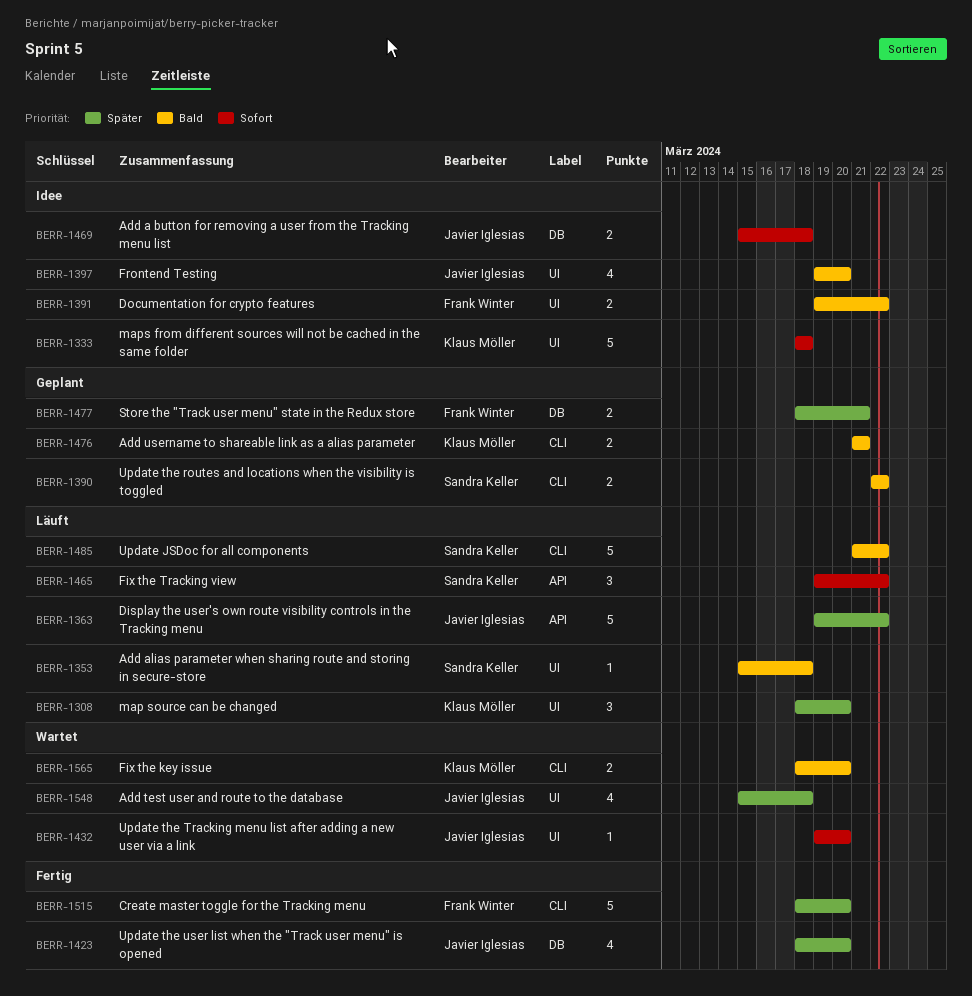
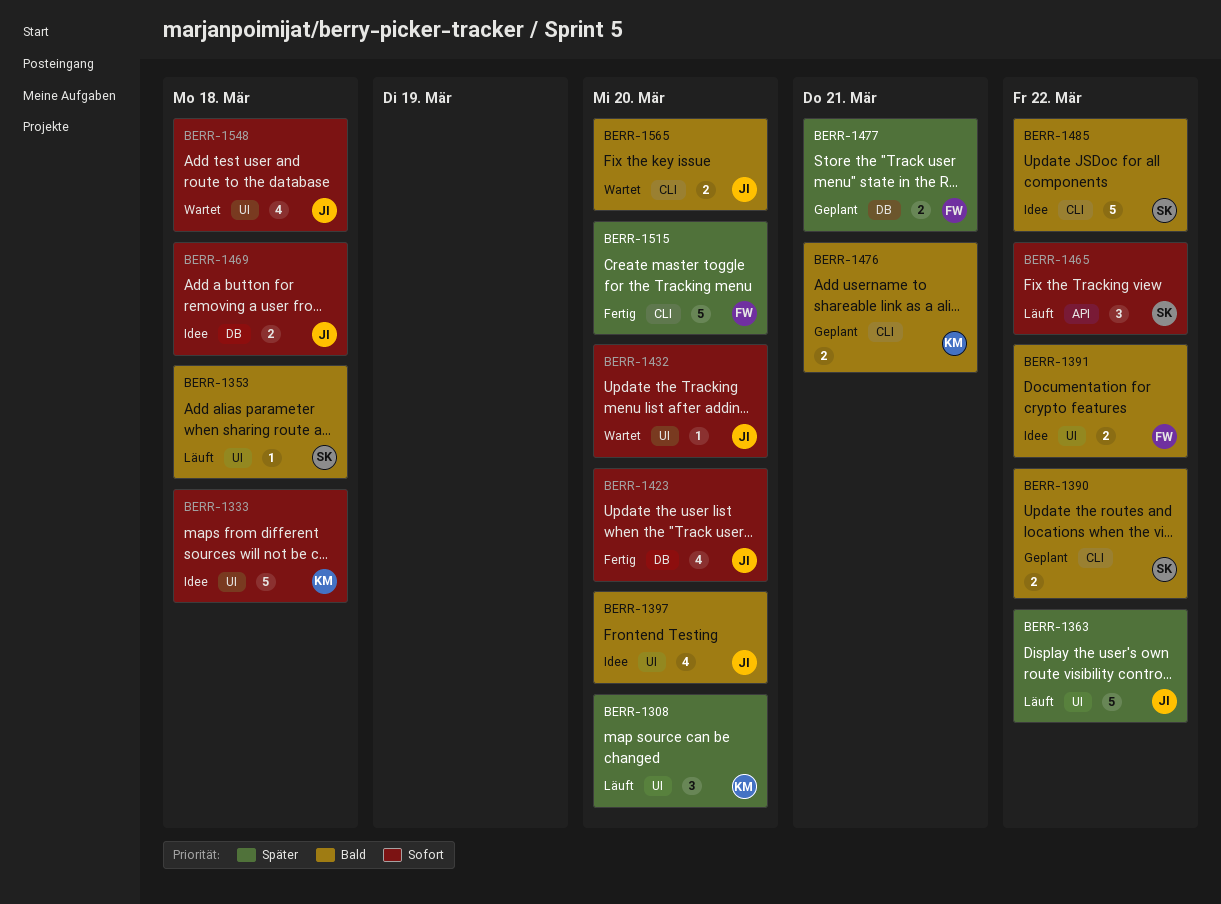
BERR-1363, label: API -> UI
BERR-1423, priority: Später -> Sofort
BERR-1485, status: Läuft -> Idee
BERR-1548, priority: Später -> Sofort
BERR-1565, owner: Klaus Möller -> Javier Iglesias

